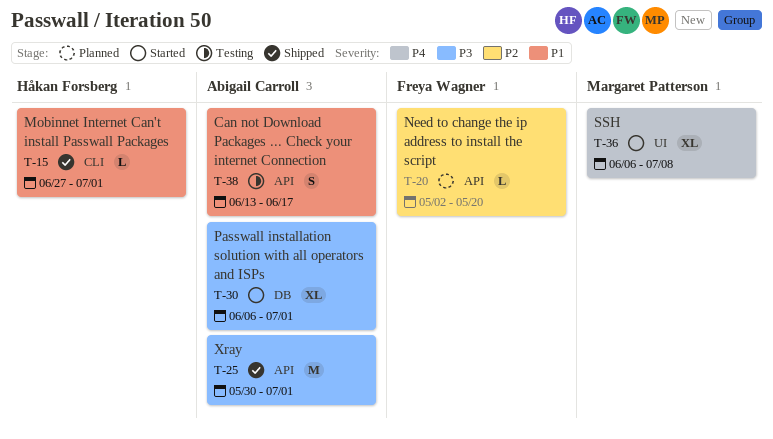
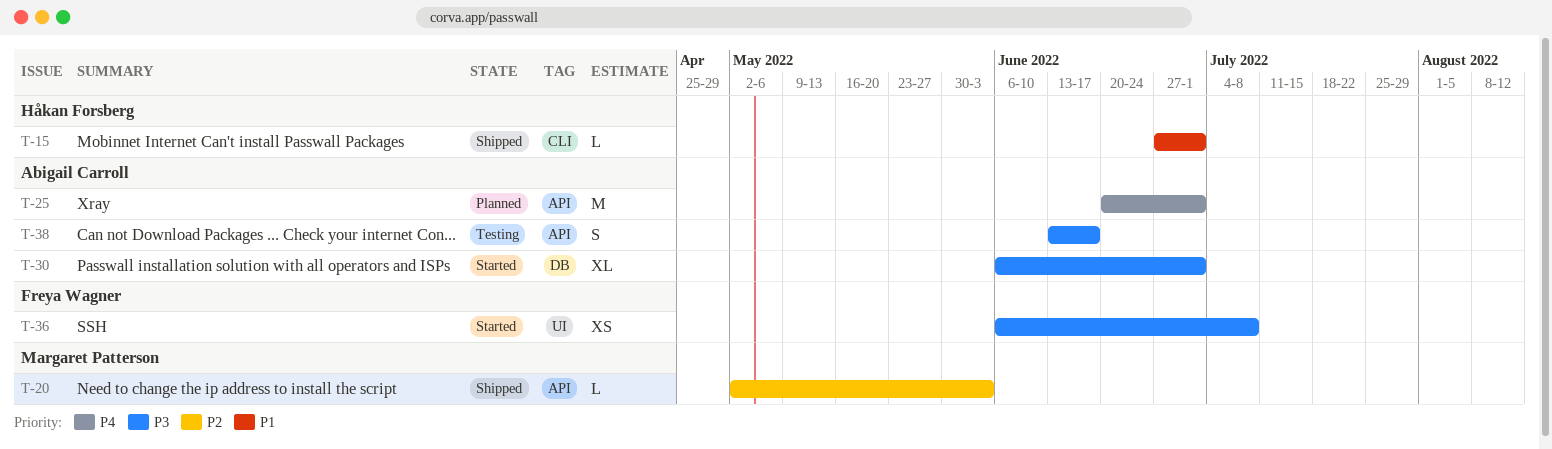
T-20, status: Planned -> Shipped
T-20, owner: Freya Wagner -> Margaret Patterson
T-20, due: May 20 -> Jun 3
T-25, status: Shipped -> Planned
T-25, priority: P3 -> P4
T-25, start: May 30 -> Jun 20
T-36, owner: Margaret Patterson -> Freya Wagner
T-36, priority: P4 -> P3
T-36, estimate: XL -> XS
T-38, priority: P1 -> P3

